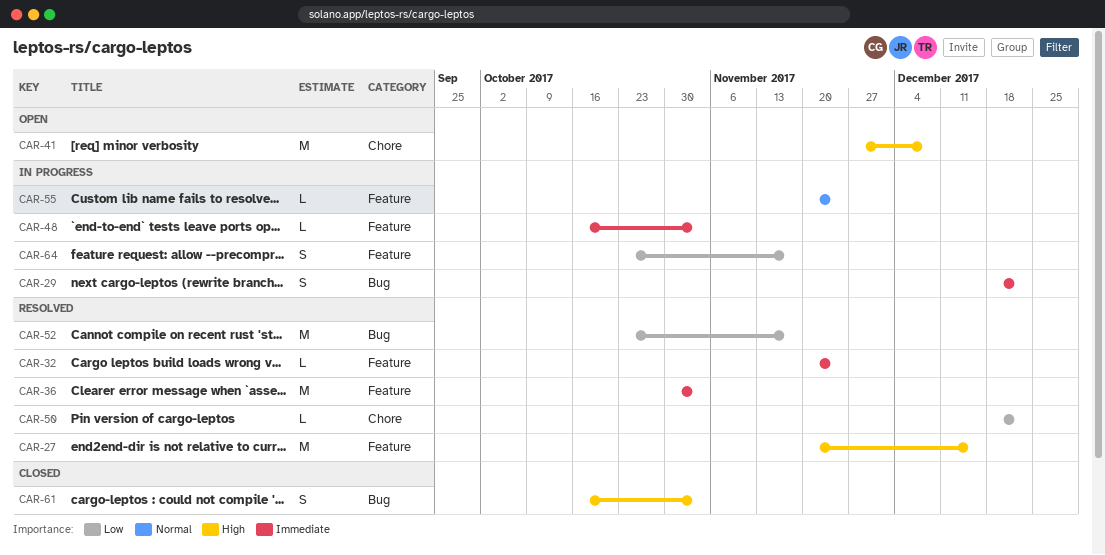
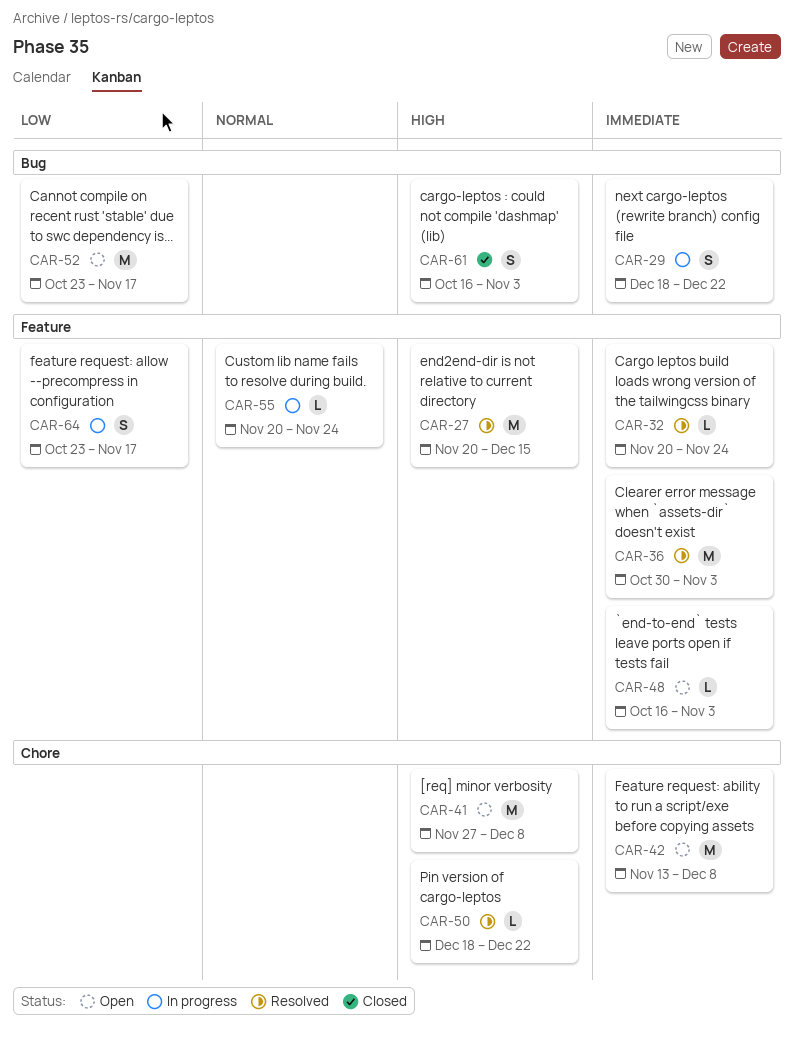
CAR-42: none -> present
CAR-48, status: In progress -> Open
CAR-50, priority: Low -> High
CAR-52, status: Resolved -> Open

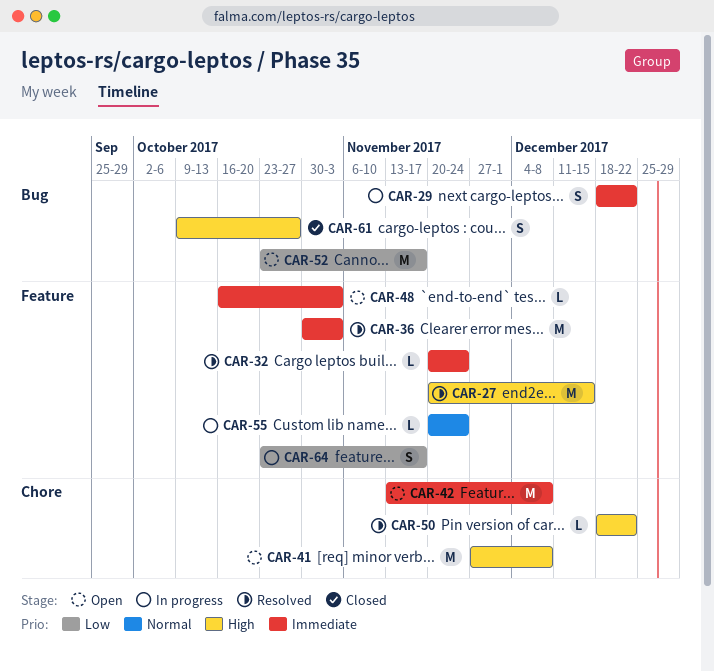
CAR-61, start: Oct 16 -> Oct 9
CAR-61, due: Nov 3 -> Oct 27

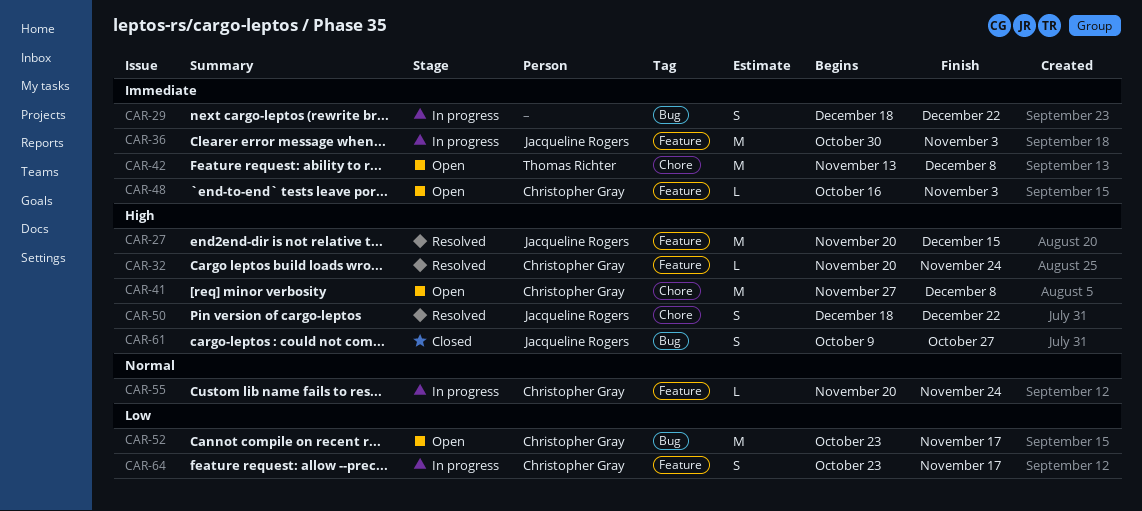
CAR-32, priority: Immediate -> High
CAR-36, status: Resolved -> In progress
CAR-50, estimate: L -> S

